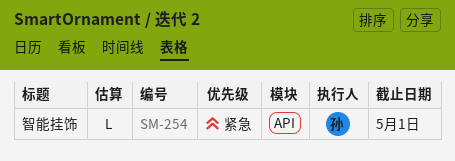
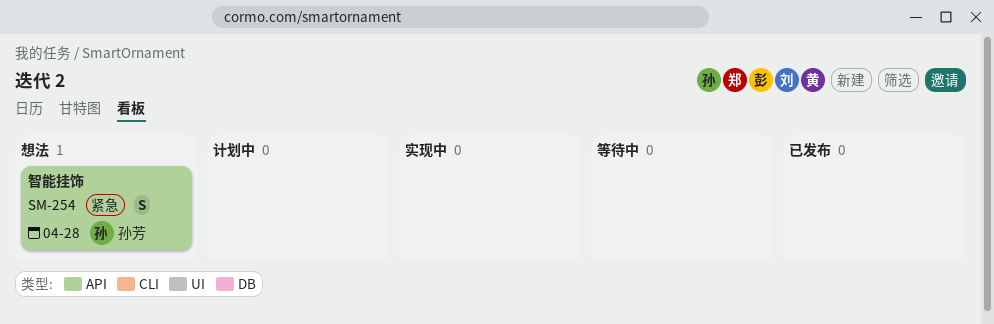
SM-254, estimate: L -> S
SM-254, due: May 1 -> Apr 28

